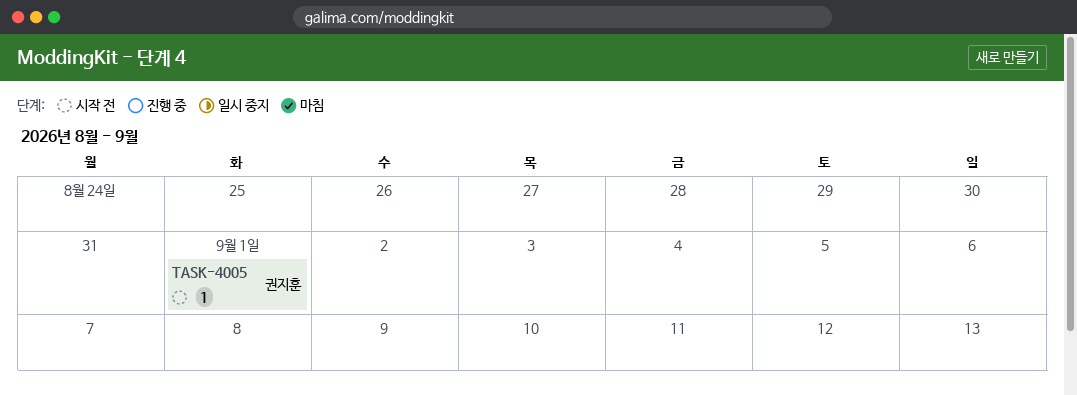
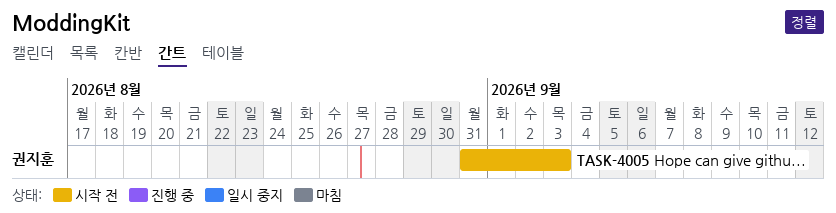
TASK-4005, due: Sep 1 -> Sep 3

